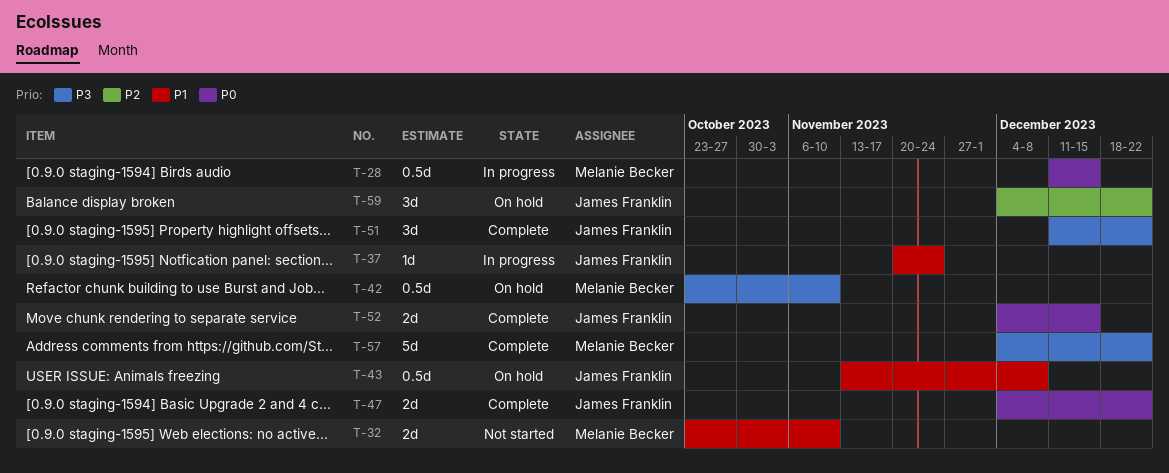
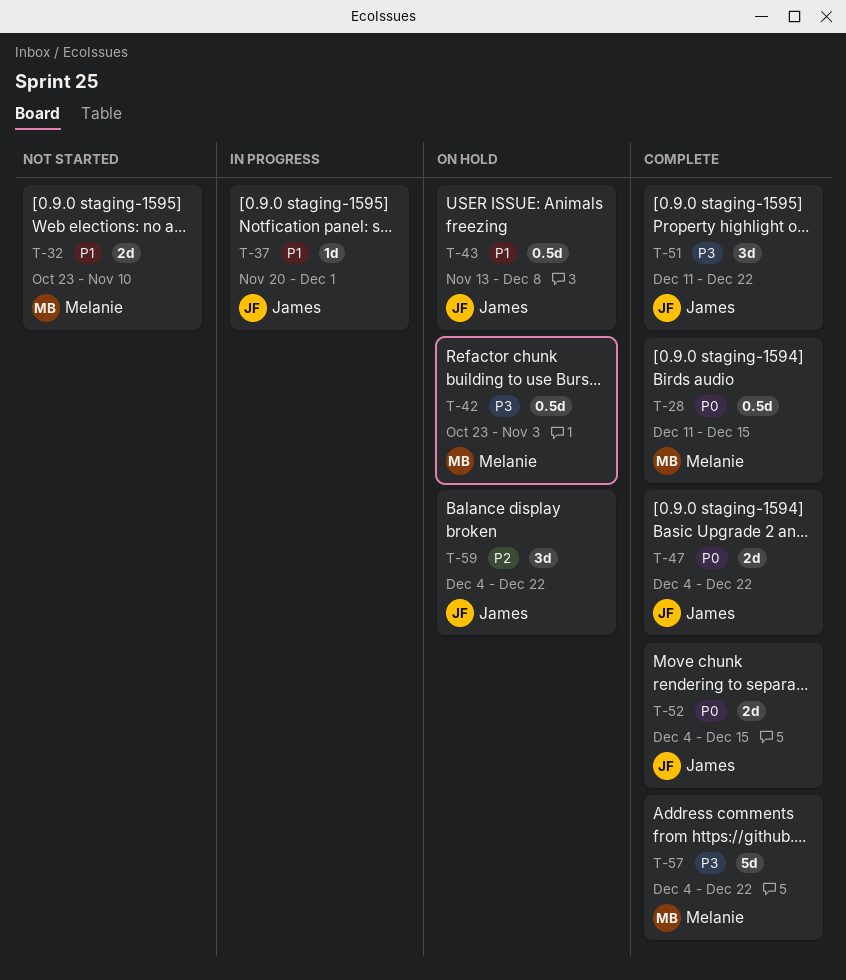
T-28, status: In progress -> Complete
T-37, due: Nov 24 -> Dec 1
T-42, due: Nov 10 -> Nov 3

